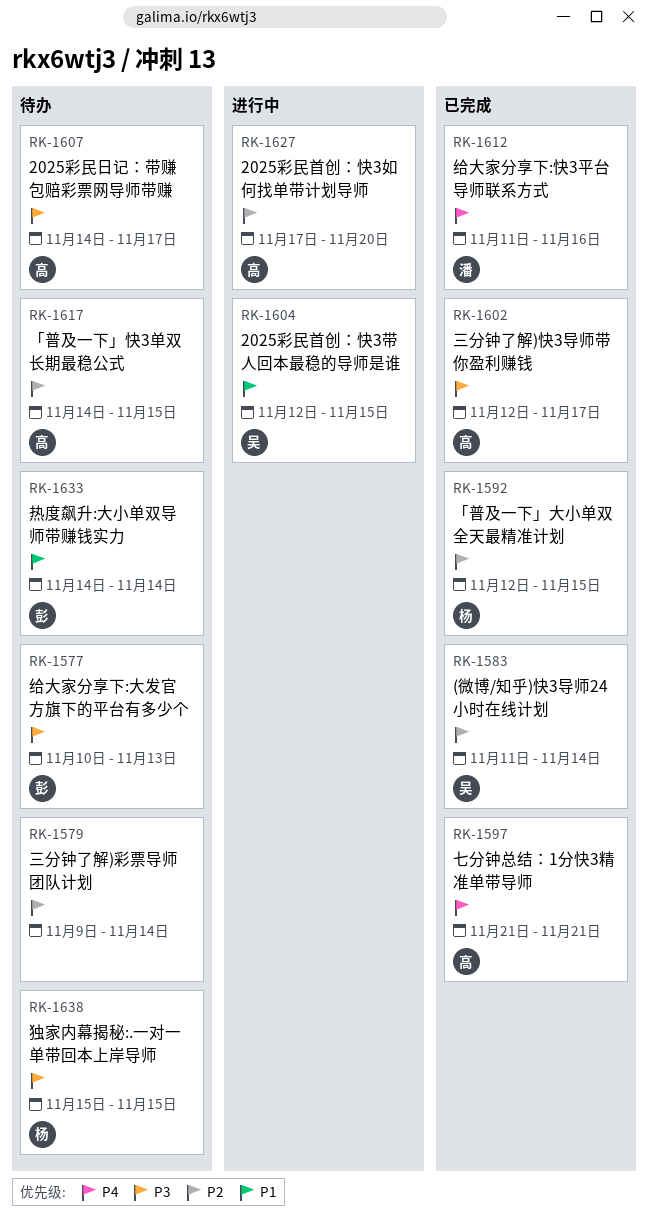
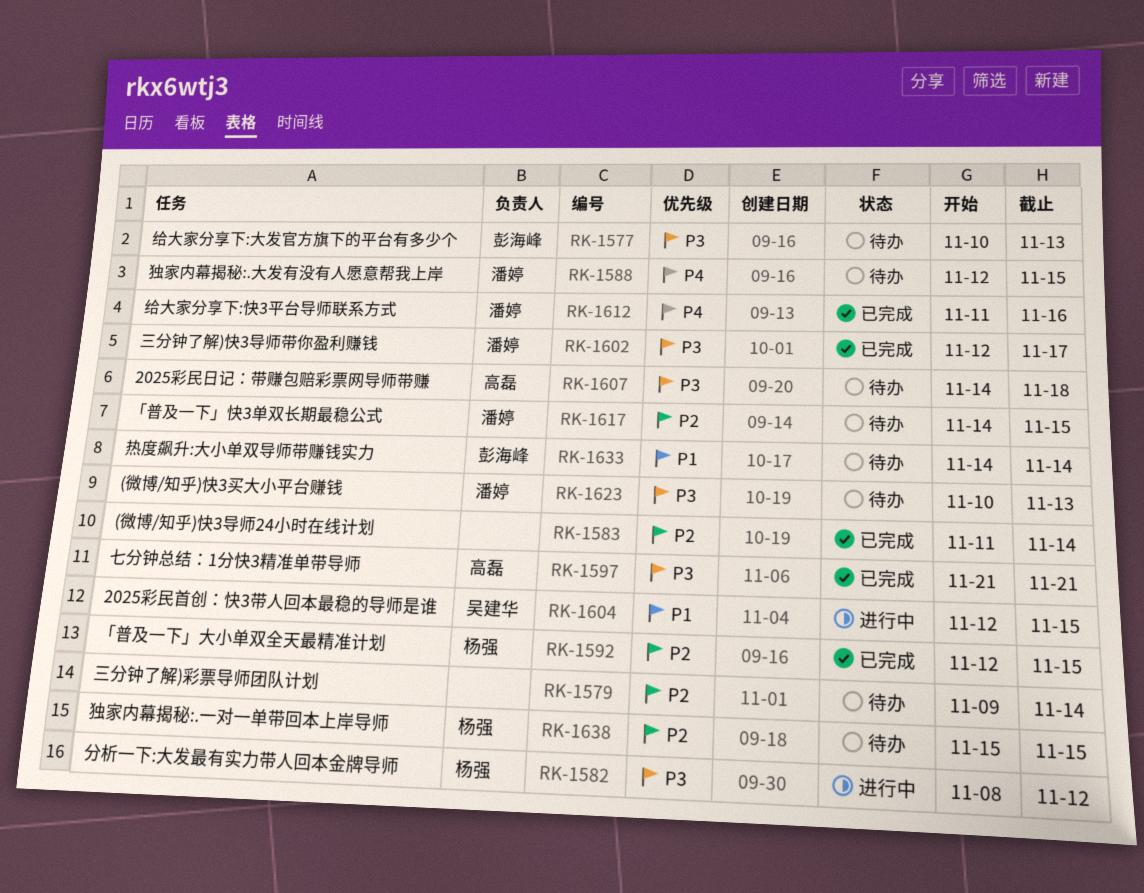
RK-1582: none -> present
RK-1583, owner: 吴建华 -> none
RK-1588: none -> present
RK-1597, priority: P4 -> P3
RK-1602, owner: 高磊 -> 潘婷
RK-1607, due: Nov 17 -> Nov 18
RK-1617, owner: 高磊 -> 潘婷
RK-1623: none -> present
RK-1627: present -> none
RK-1638, priority: P3 -> P2

